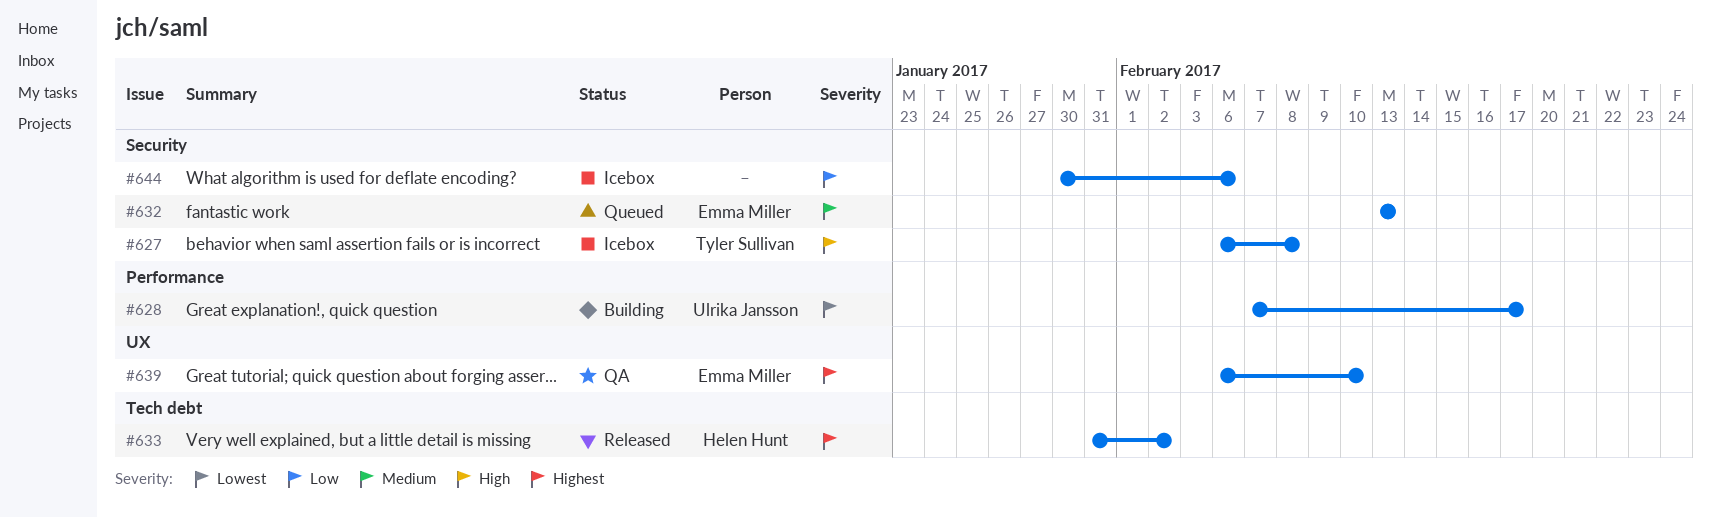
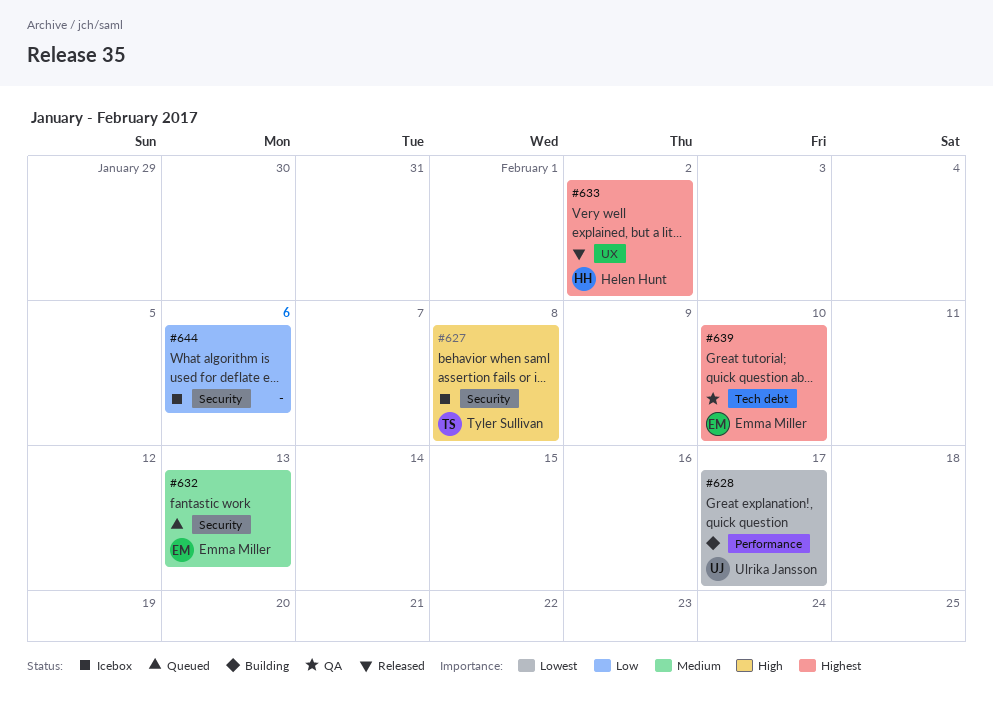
#633, label: Tech debt -> UX
#639, label: UX -> Tech debt

